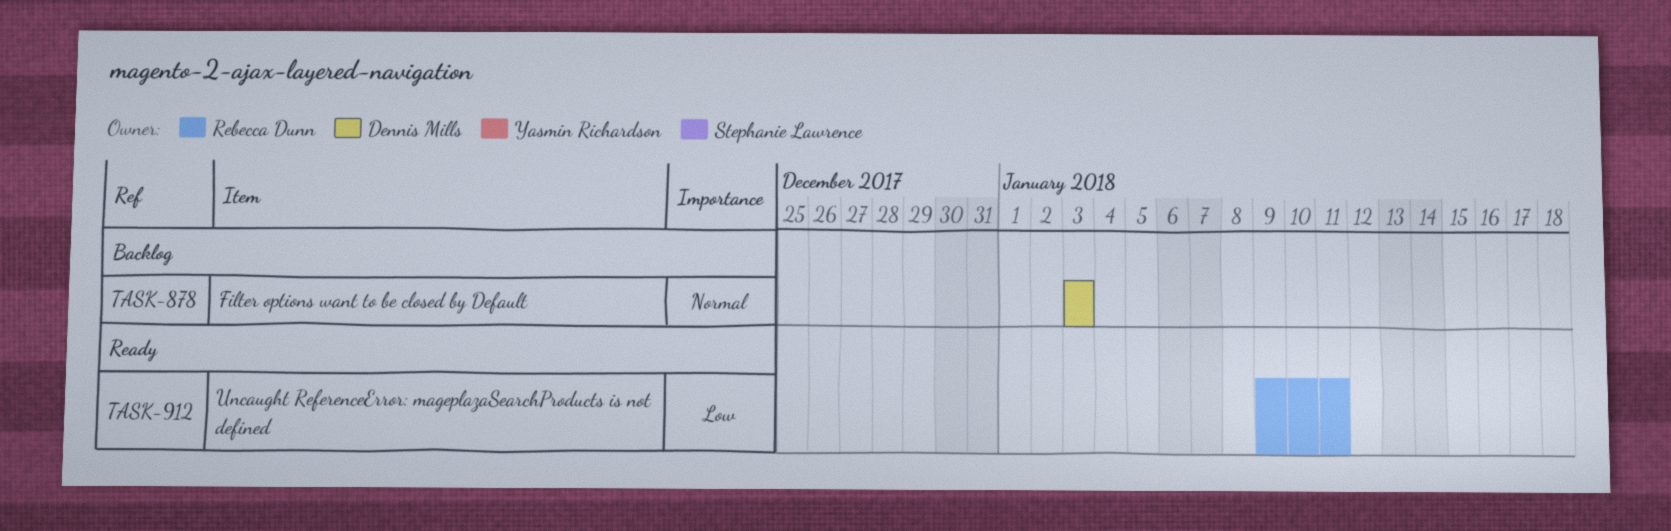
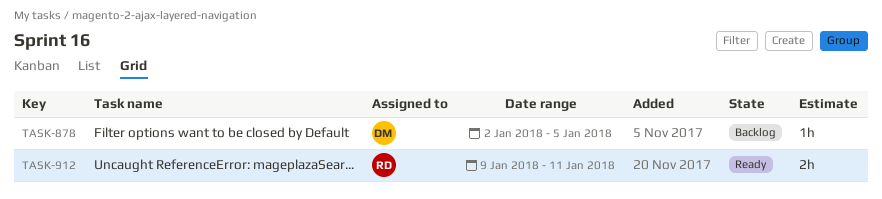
TASK-878, start: Jan 3 -> Jan 2
TASK-878, due: Jan 3 -> Jan 5

